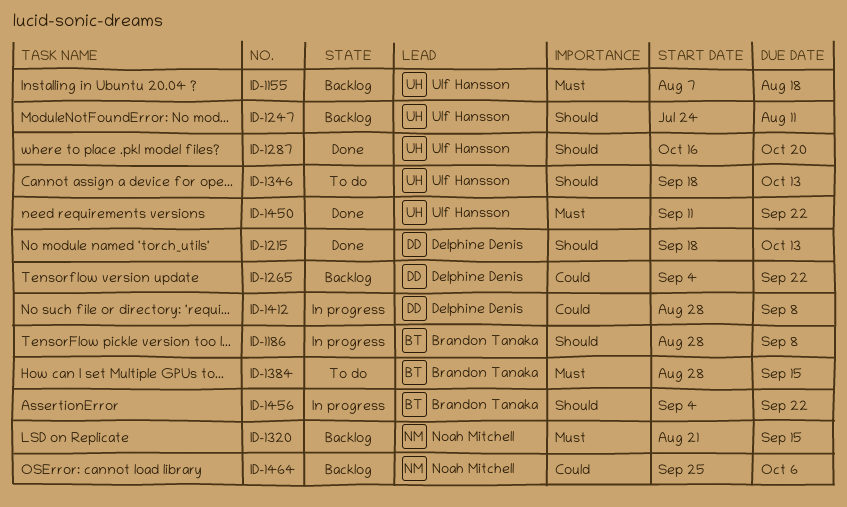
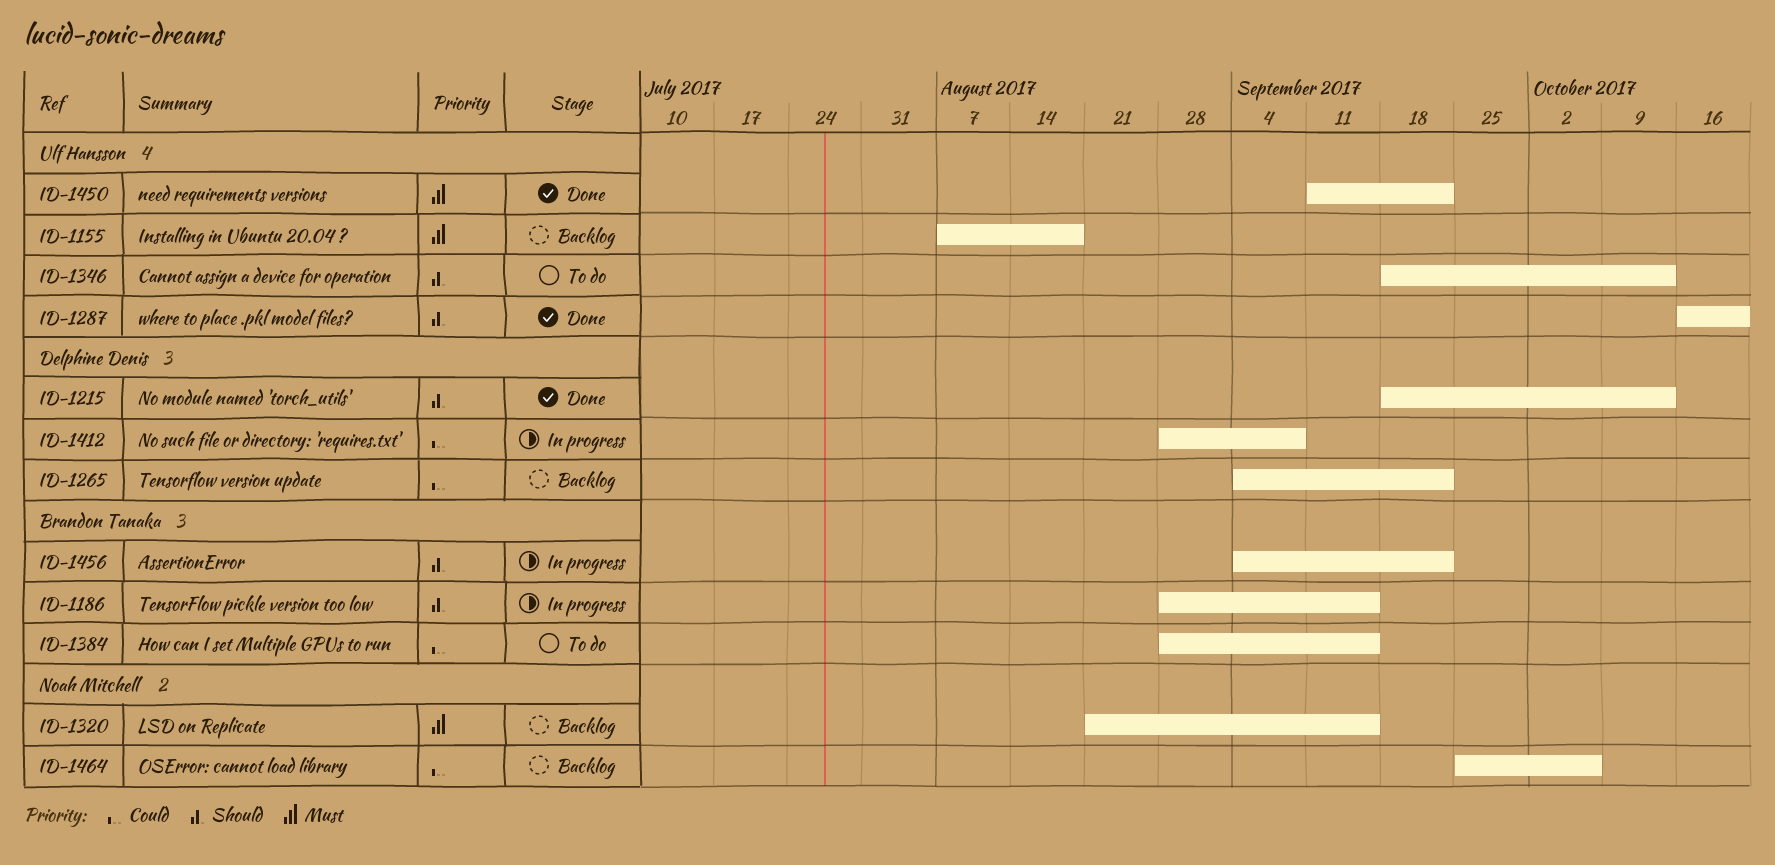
ID-1186, due: Sep 8 -> Sep 15
ID-1247: present -> none
ID-1384, priority: Must -> Could

